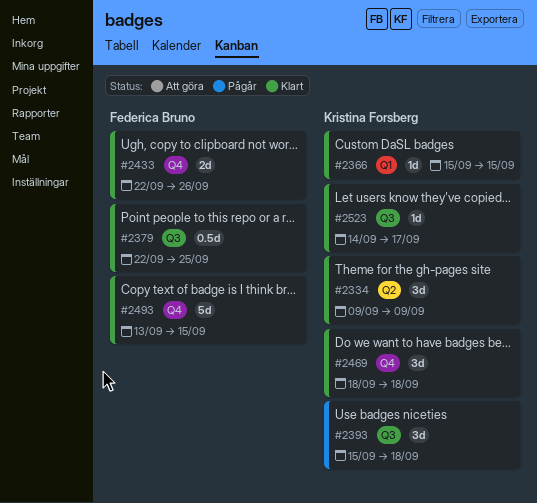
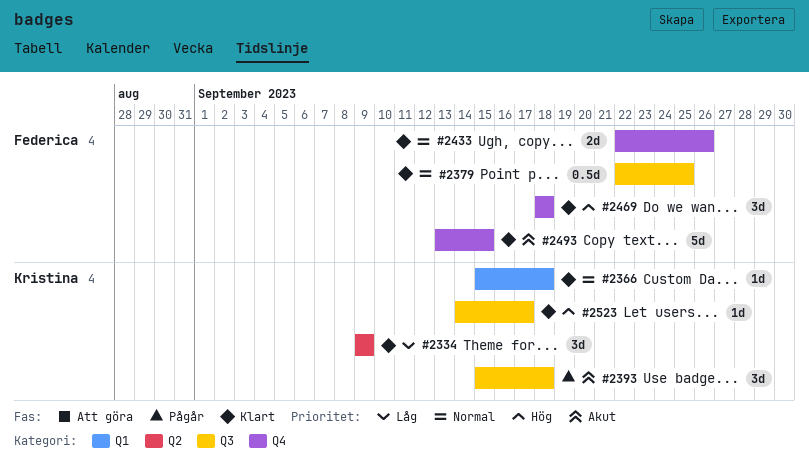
#2366, due: Sep 15 -> Sep 18
#2469, owner: Kristina Forsberg -> Federica Bruno

